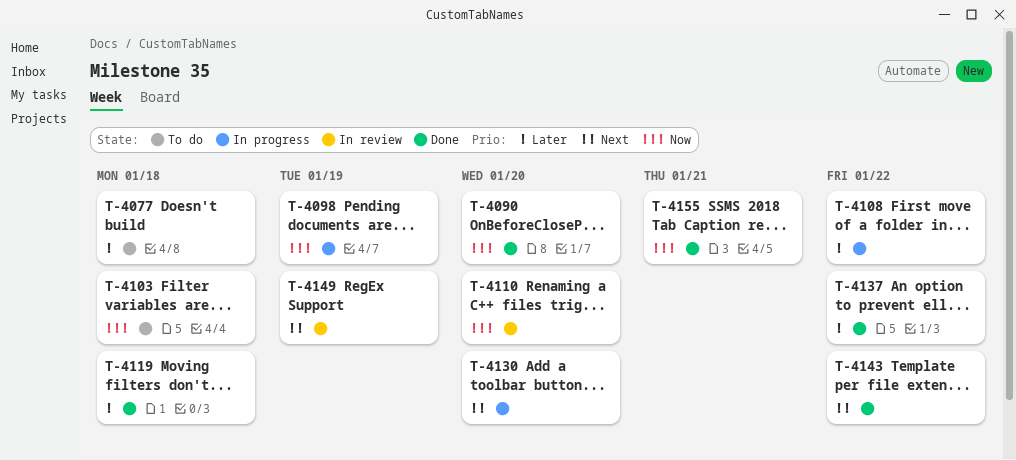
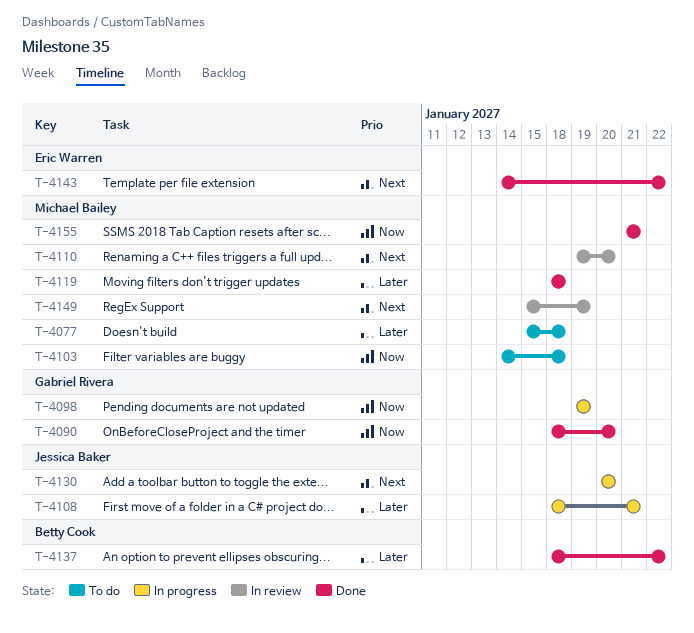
T-4108, due: Jan 22 -> Jan 21
T-4110, priority: Now -> Next

